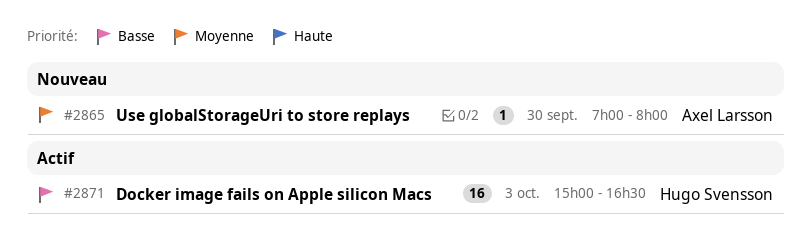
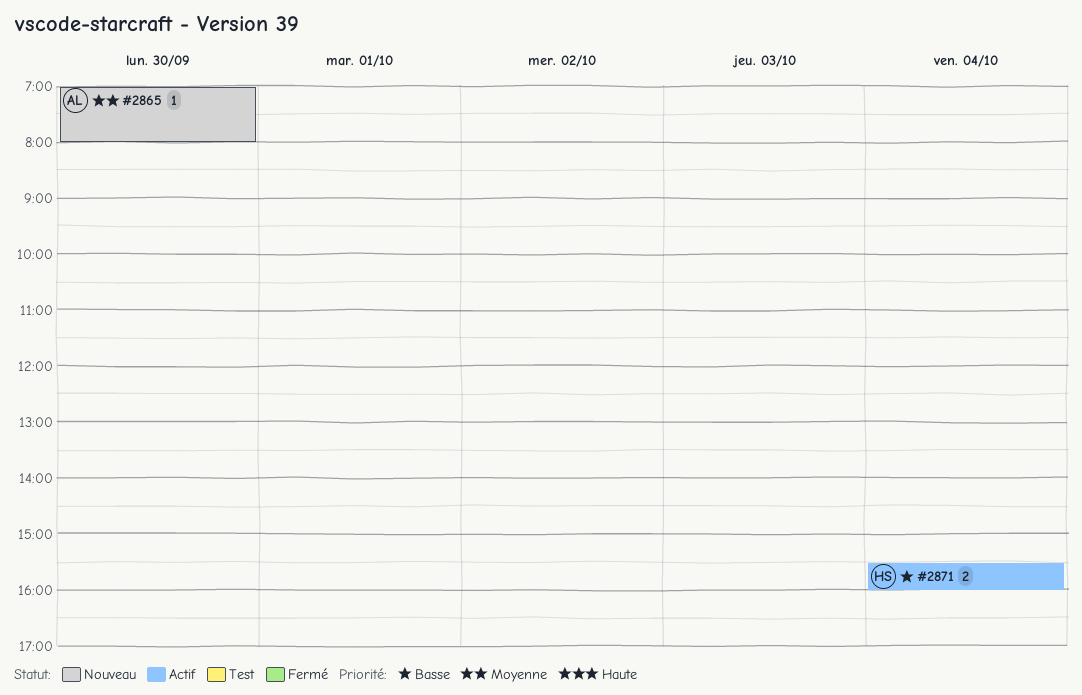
#2871, estimate: 16 -> 2
#2871, day: Oct 3 -> Oct 4
#2871, begins: 15:00 -> 15:30
#2871, ends: 16:30 -> 16:00

